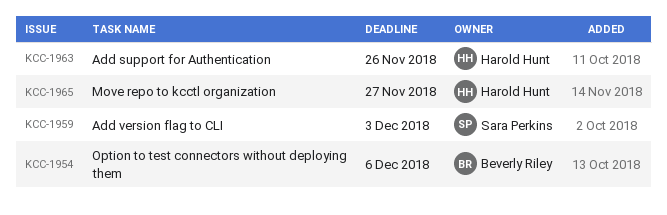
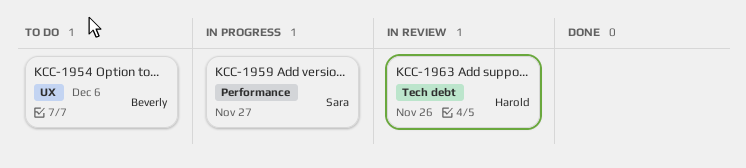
KCC-1959, due: Dec 3 -> Nov 27
KCC-1965: present -> none

